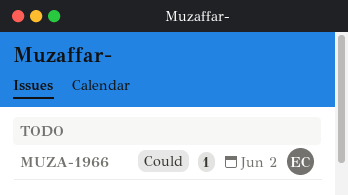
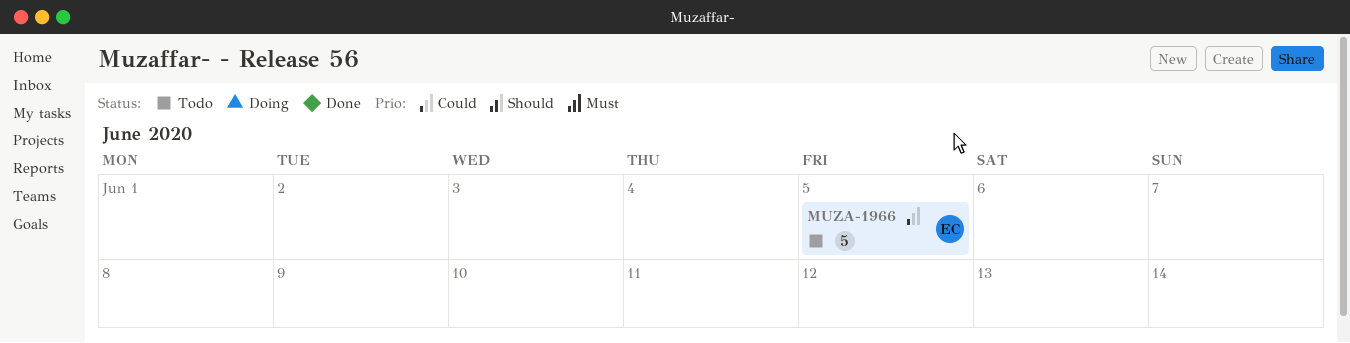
MUZA-1966, estimate: 1 -> 5
MUZA-1966, due: Jun 2 -> Jun 5

